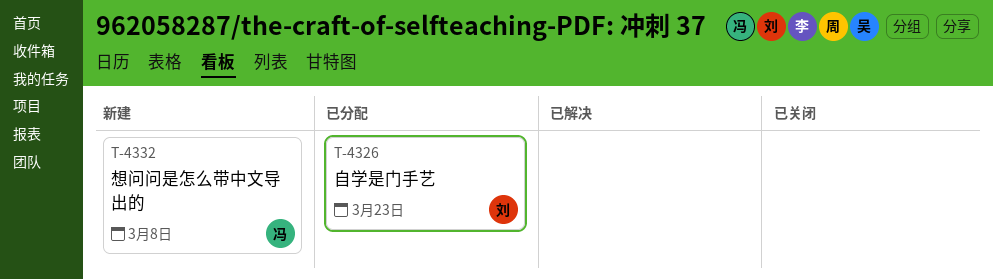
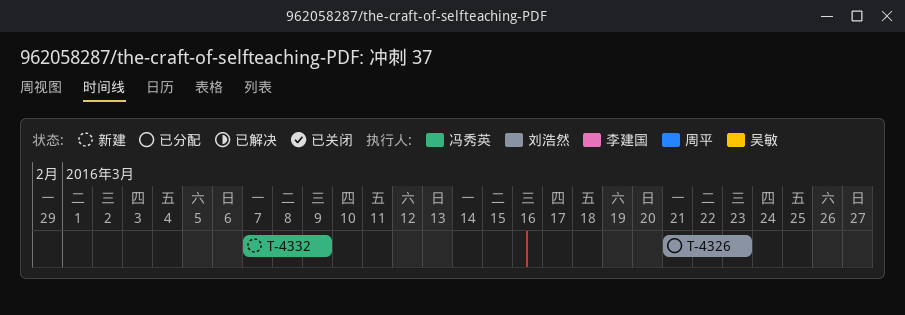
T-4332, due: Mar 8 -> Mar 9

